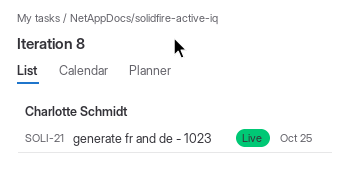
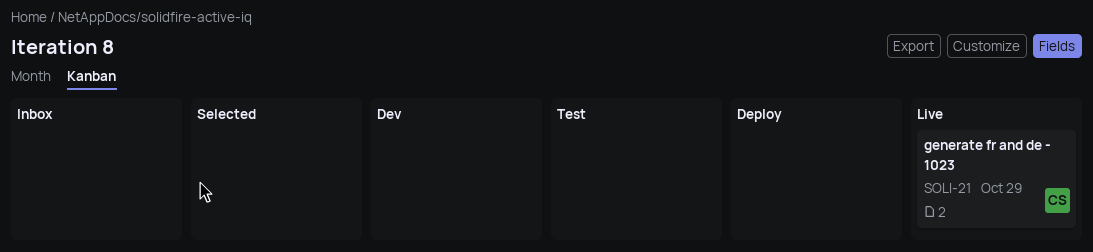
SOLI-21, due: Oct 25 -> Oct 29

